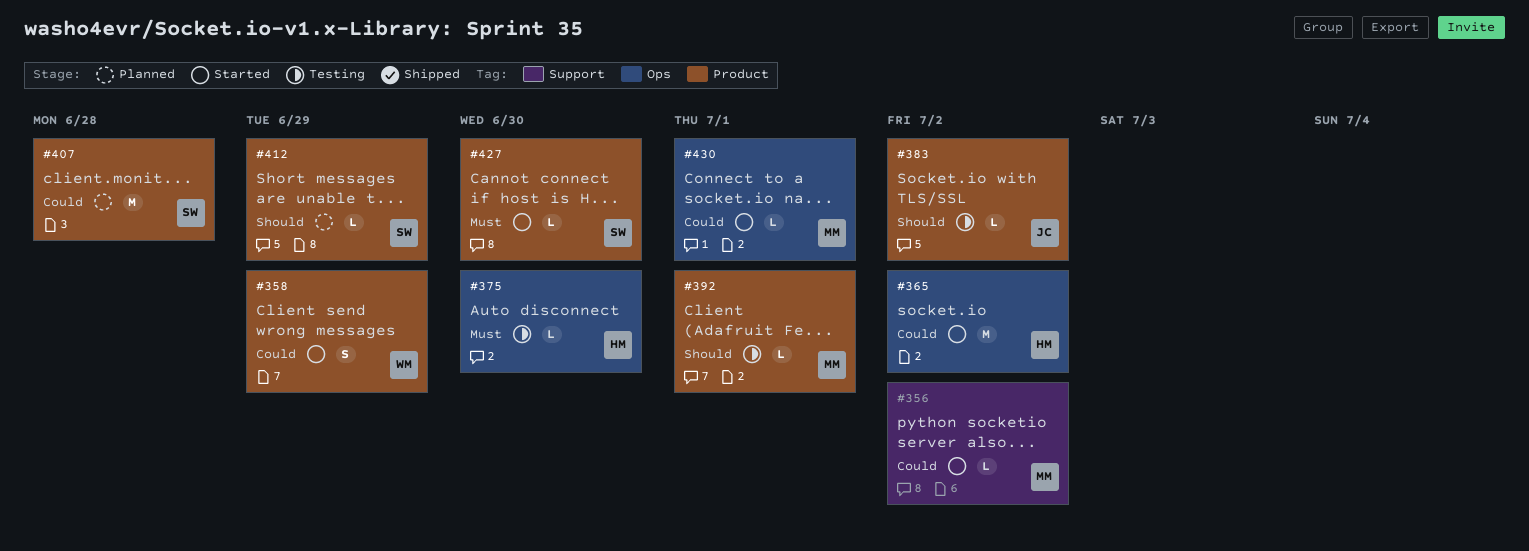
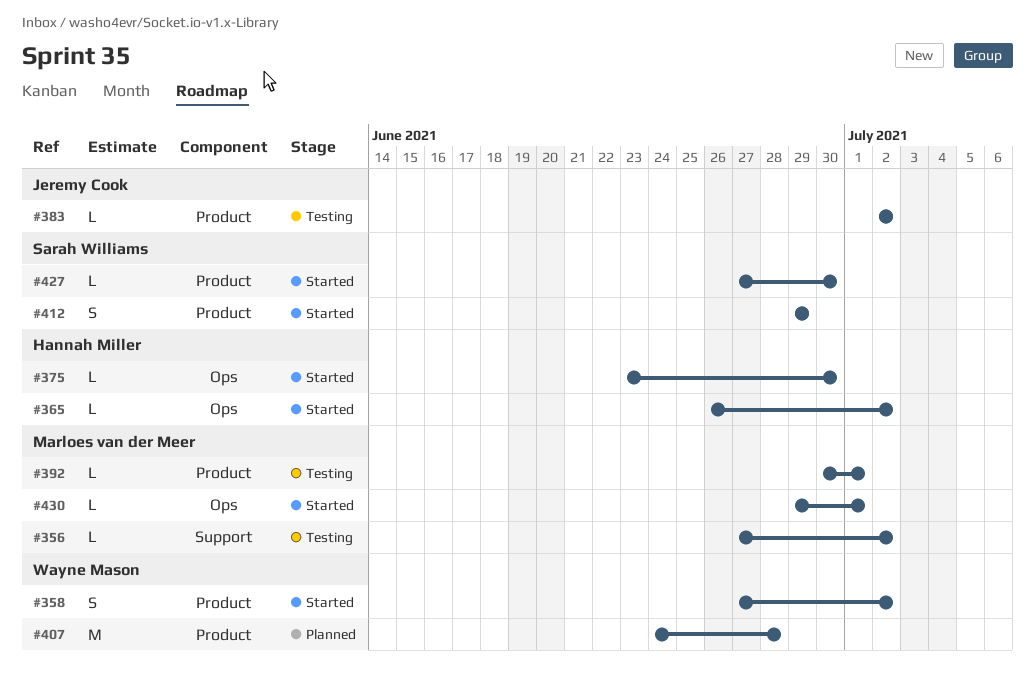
#356, status: Started -> Testing
#358, due: Jun 29 -> Jul 2
#365, estimate: M -> L
#375, status: Testing -> Started
#407, owner: Sarah Williams -> Wayne Mason
#412, status: Planned -> Started
#412, estimate: L -> S

